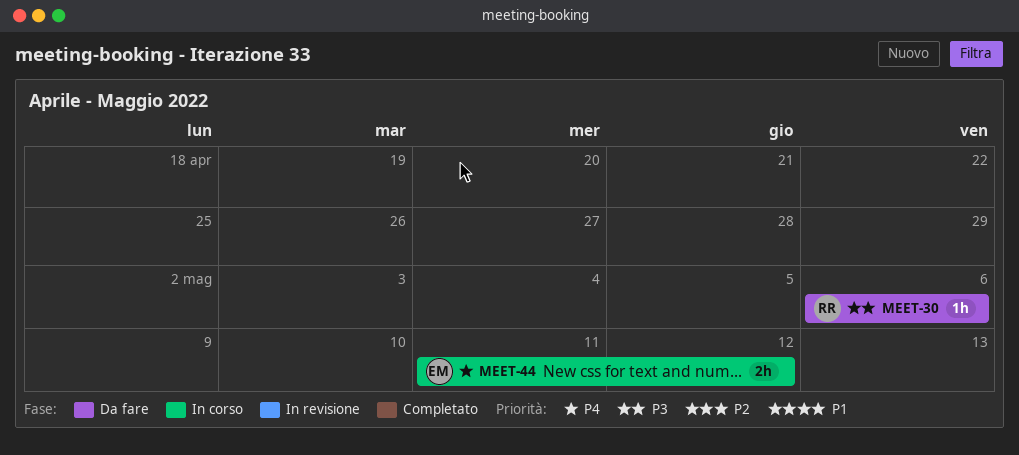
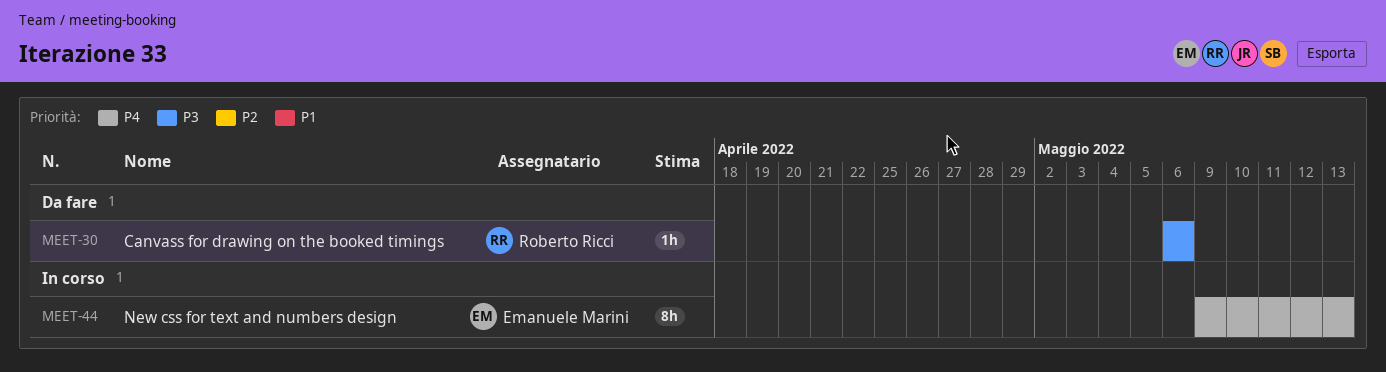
MEET-44, estimate: 2h -> 8h
MEET-44, start: May 11 -> May 9
MEET-44, due: May 12 -> May 13

